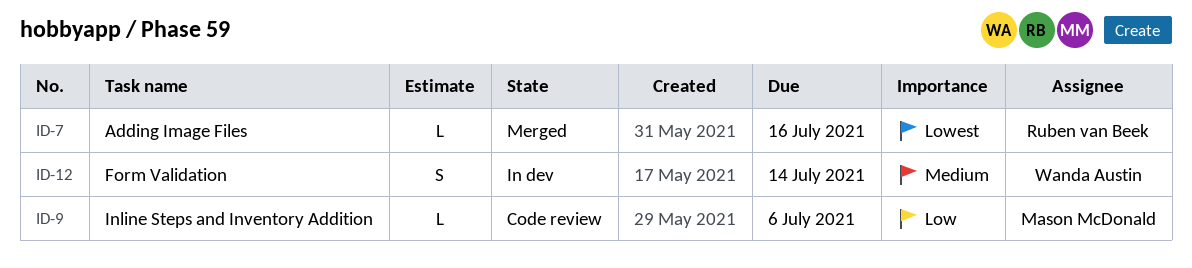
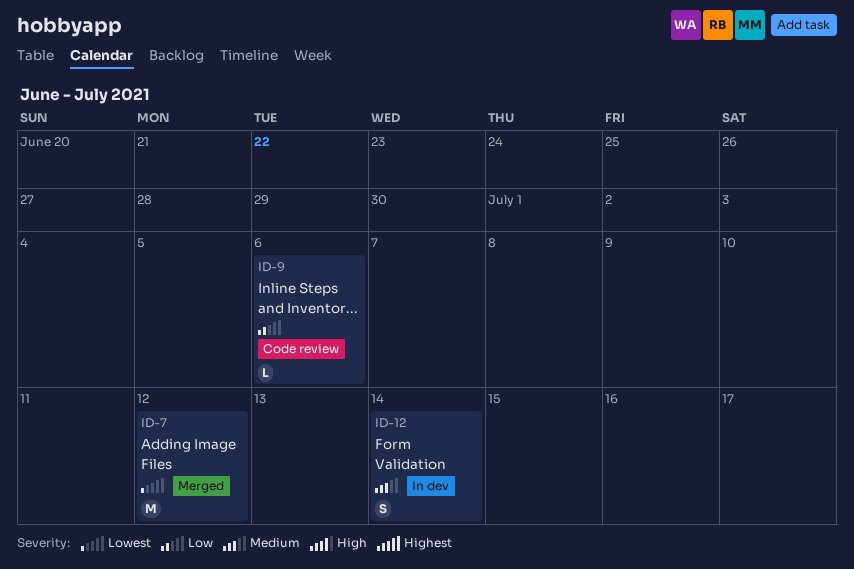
ID-7, estimate: L -> M
ID-7, due: Jul 16 -> Jul 12

